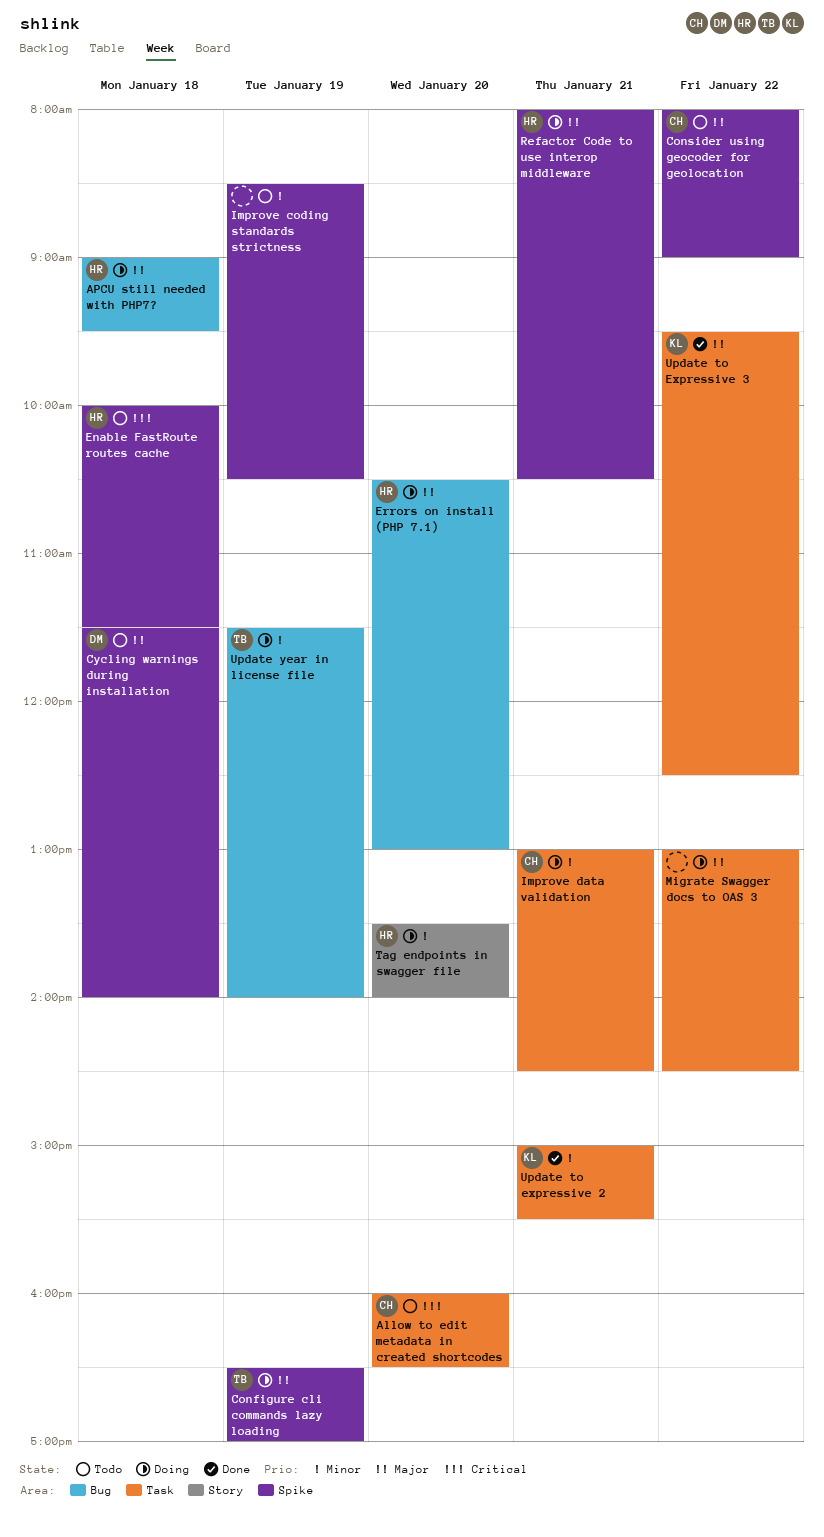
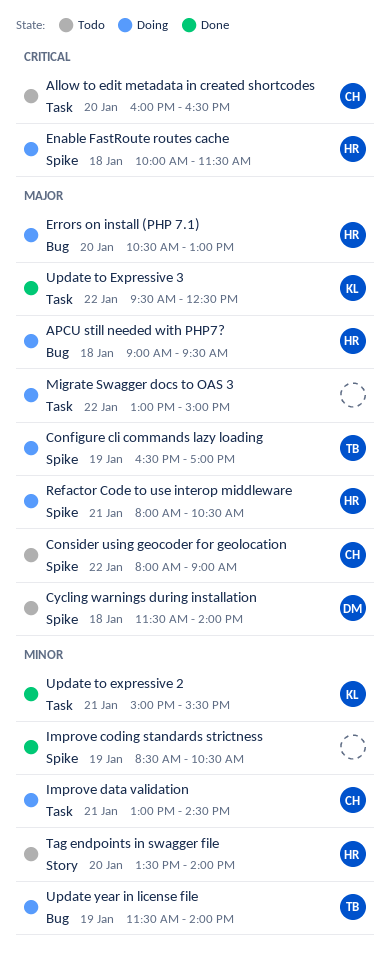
Enable FastRoute routes cache, status: Todo -> Doing
Improve coding standards strictness, status: Todo -> Done
Migrate Swagger docs to OAS 3, ends: 14:30 -> 15:00
Tag endpoints in swagger file, status: Doing -> Todo

